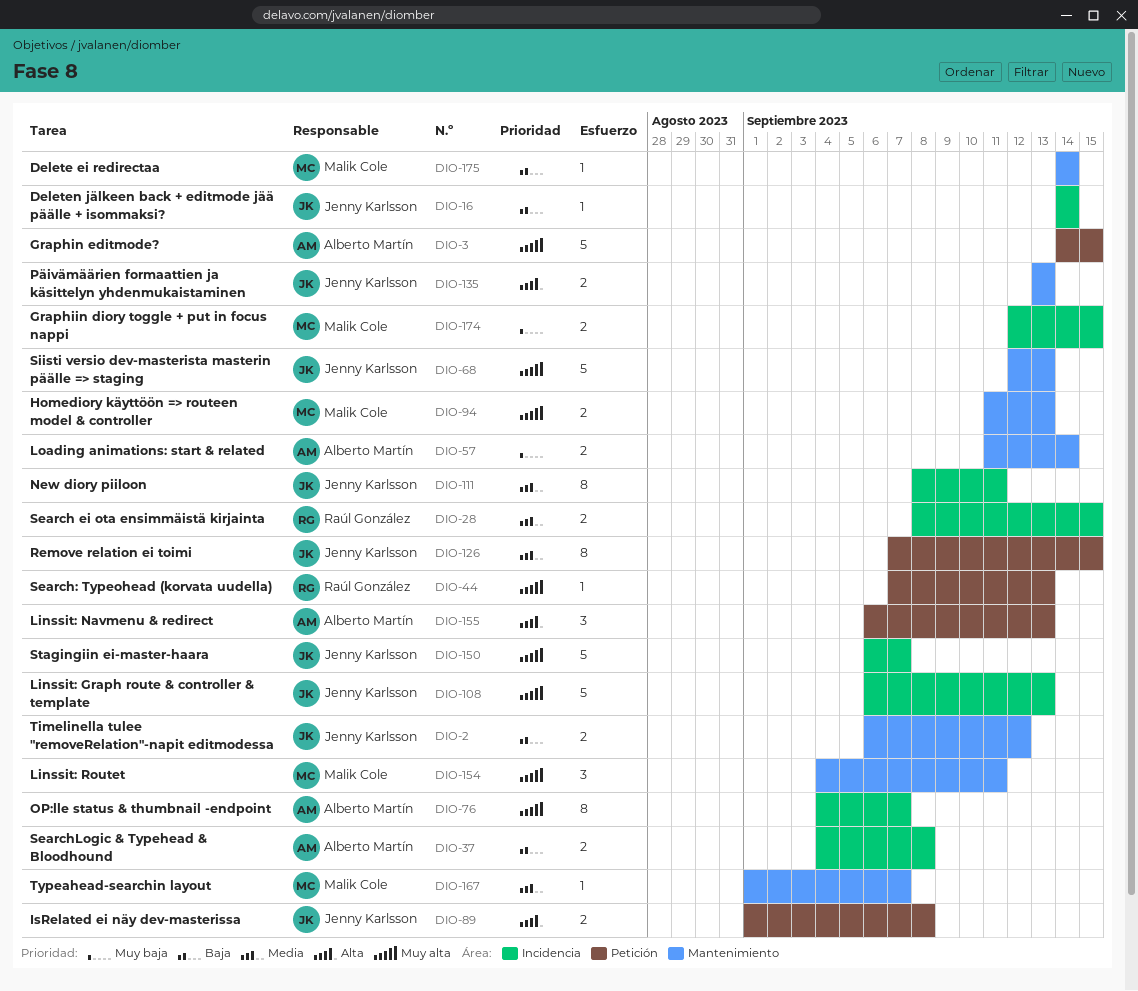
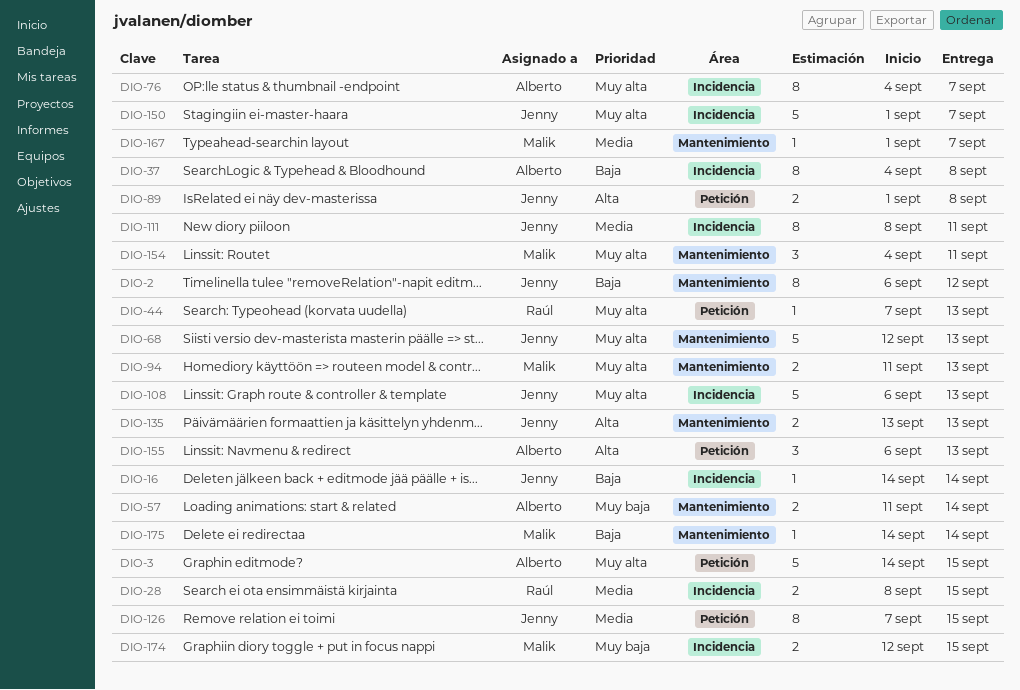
DIO-2, estimate: 2 -> 8
DIO-37, estimate: 2 -> 8
DIO-150, start: Sep 6 -> Sep 1

